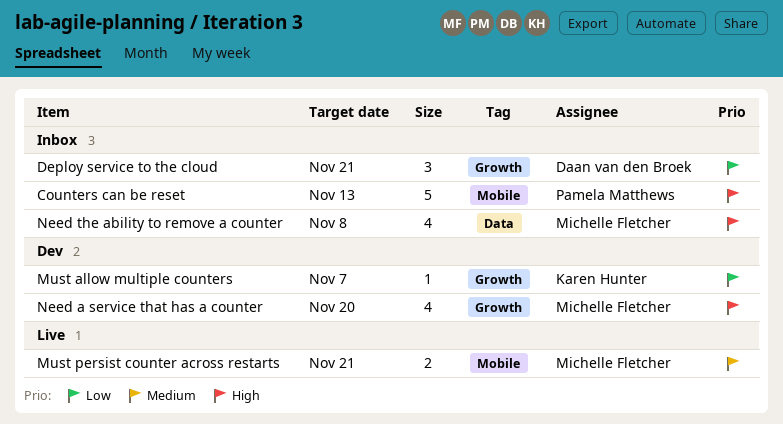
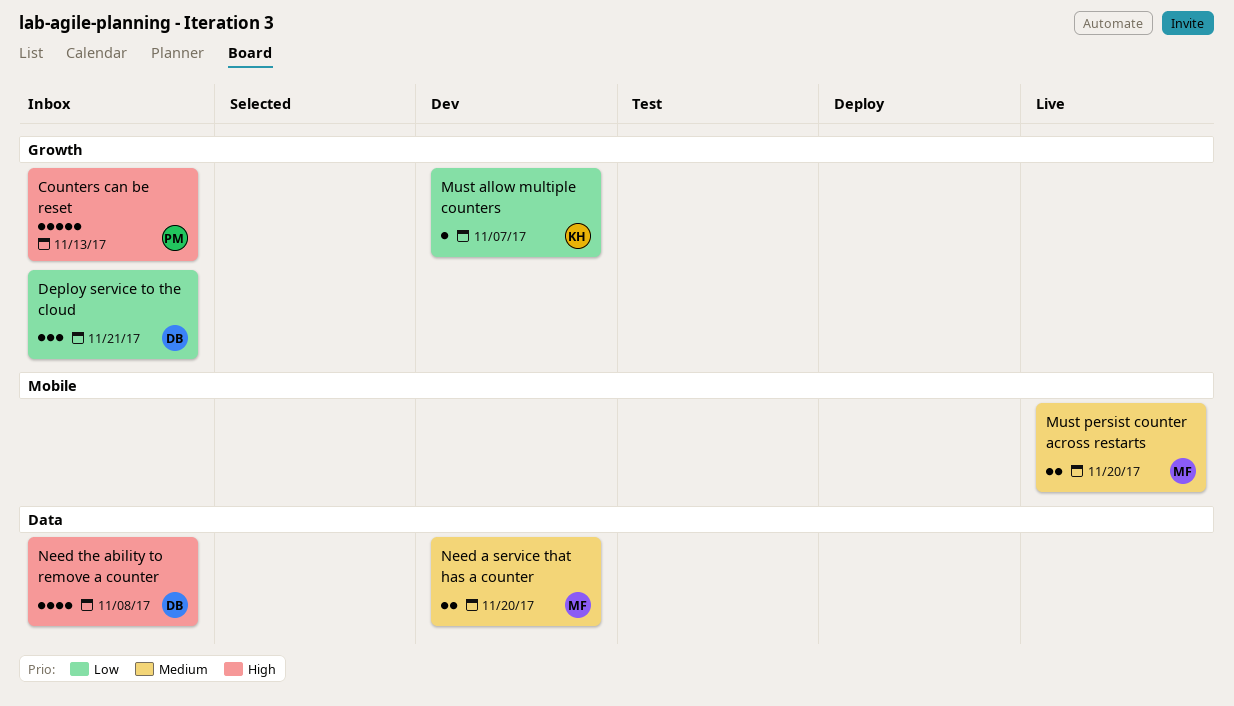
Counters can be reset, label: Mobile -> Growth
Must persist counter across restarts, due: Nov 21 -> Nov 20
Need a service that has a counter, priority: High -> Medium
Need a service that has a counter, label: Growth -> Data
Need a service that has a counter, estimate: 4 -> 2
Need the ability to remove a counter, owner: Michelle Fletcher -> Daan van den Broek

